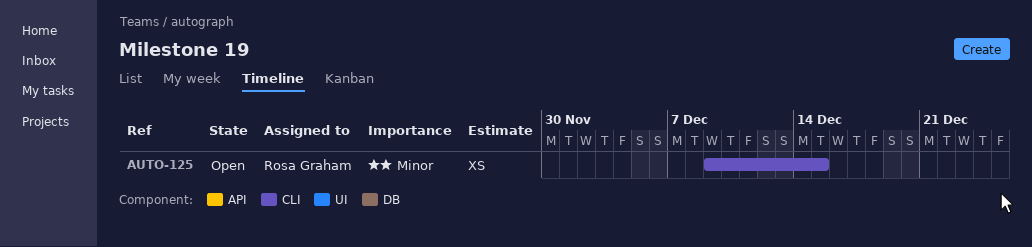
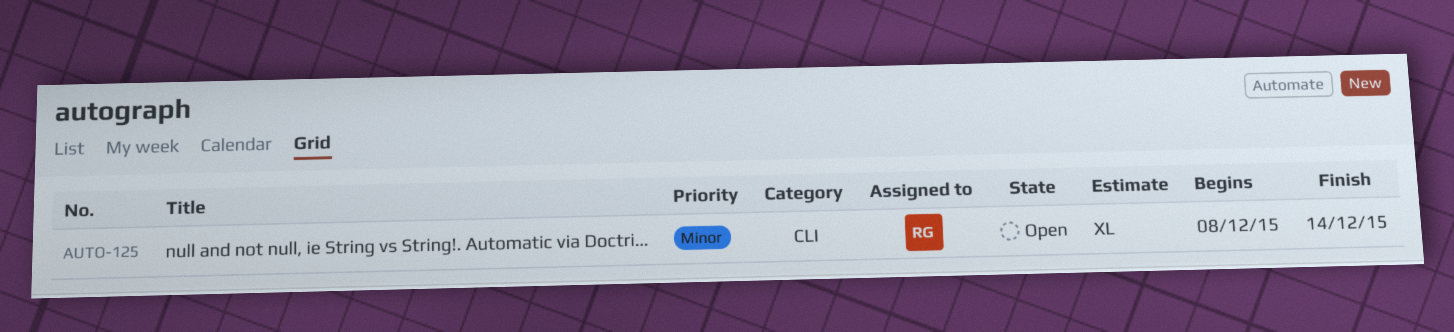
AUTO-125, estimate: XS -> XL
AUTO-125, start: Dec 9 -> Dec 8
AUTO-125, due: Dec 15 -> Dec 14

